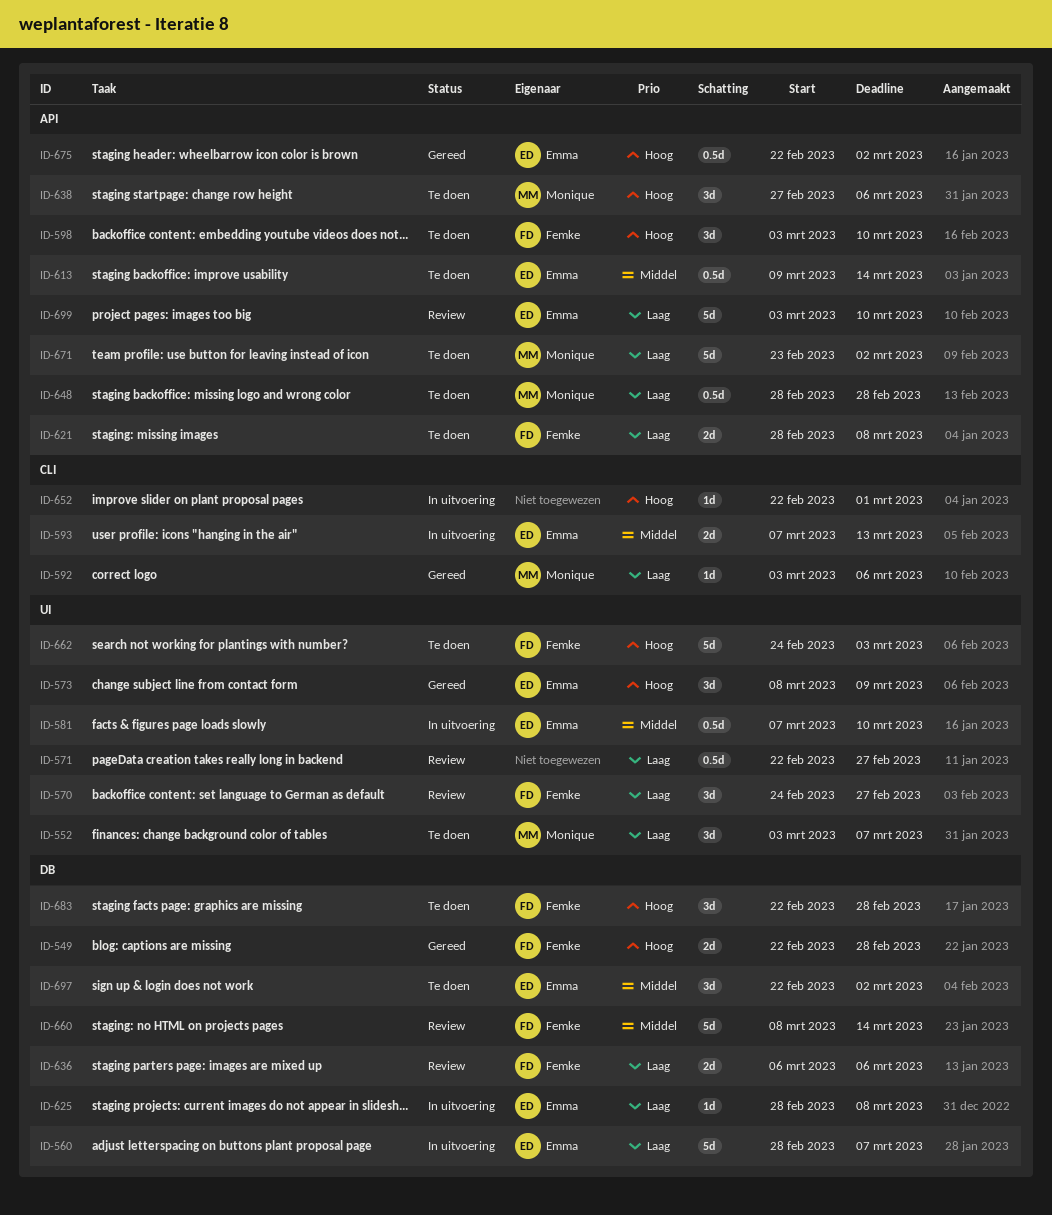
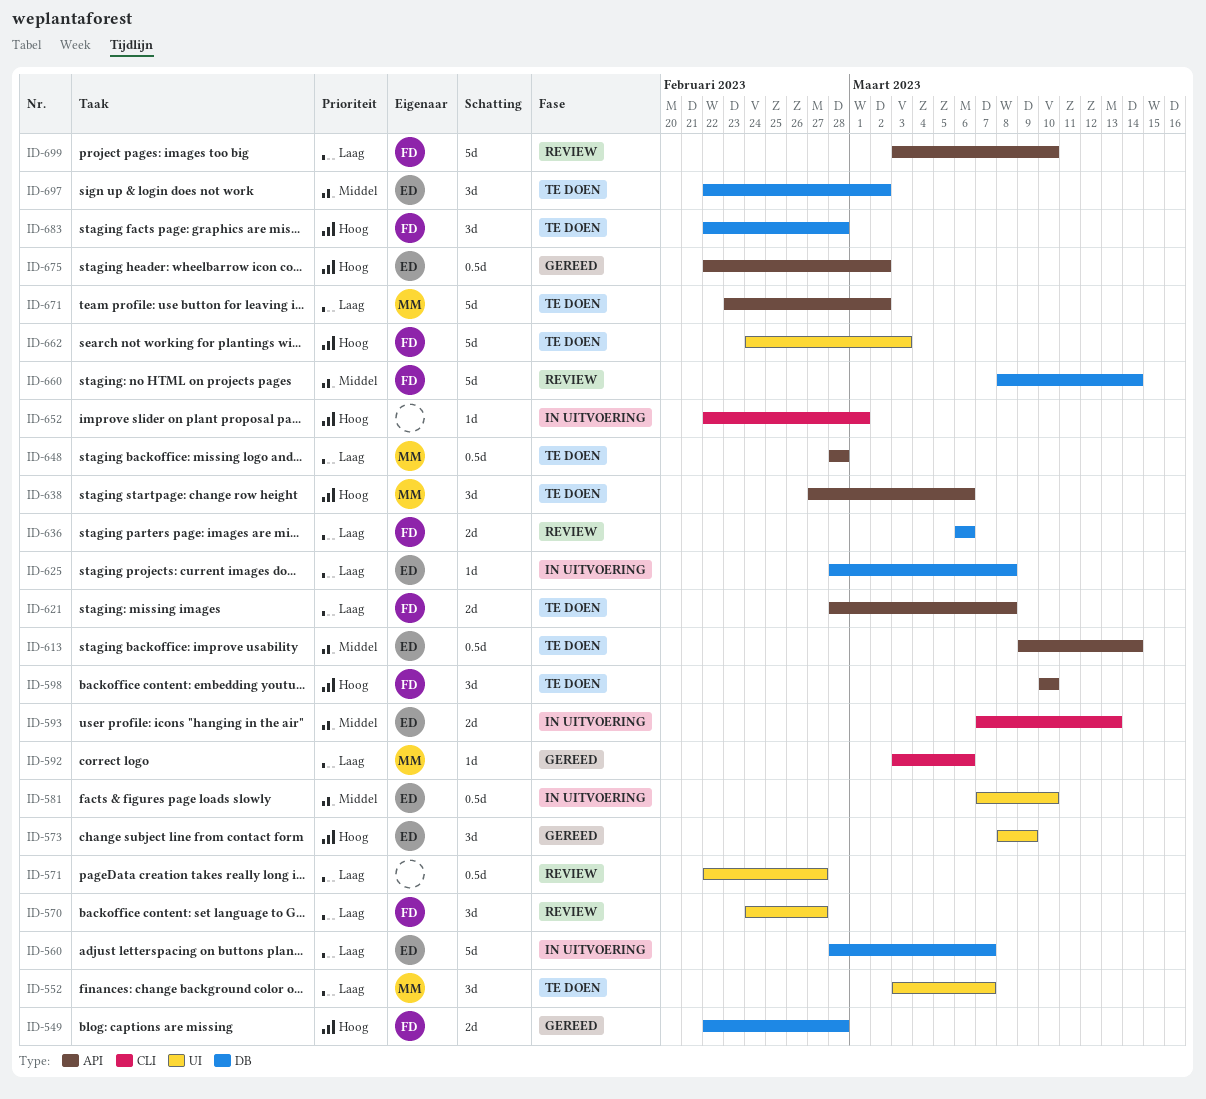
ID-598, start: Mar 3 -> Mar 10
ID-699, owner: Emma -> Femke

